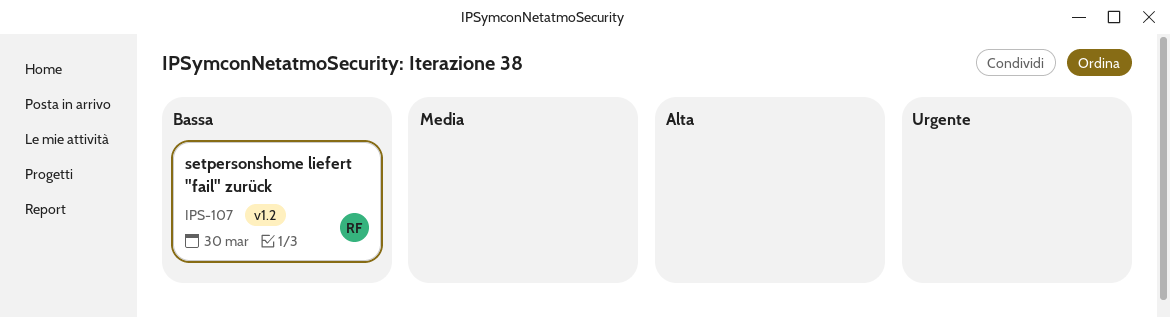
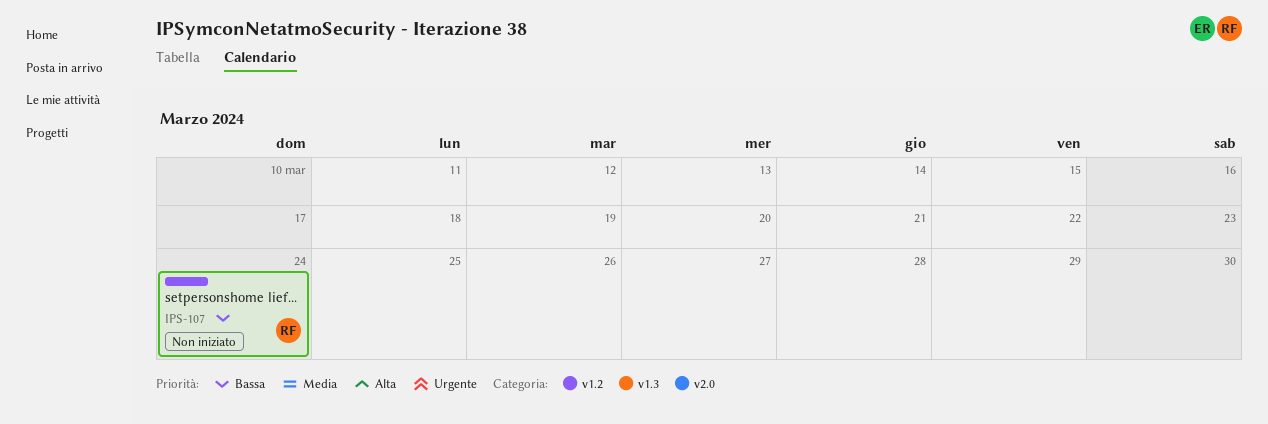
IPS-107, due: Mar 30 -> Mar 24

